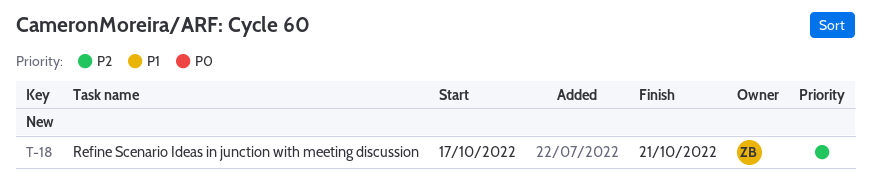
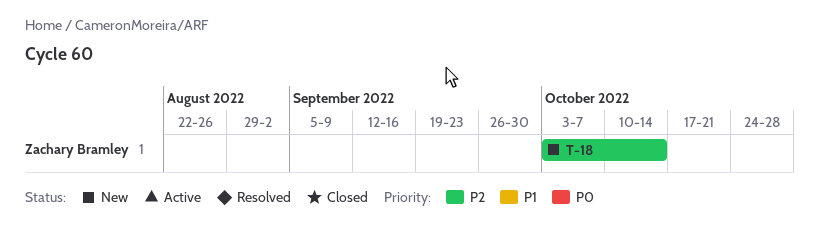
T-18, start: Oct 17 -> Oct 3
T-18, due: Oct 21 -> Oct 14

